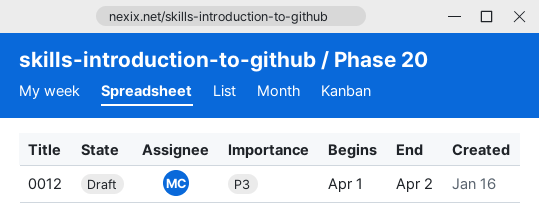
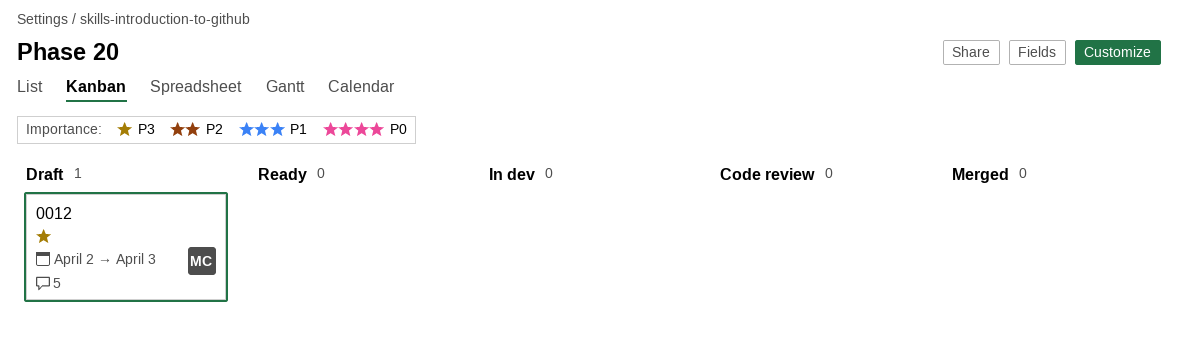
0012, start: Apr 1 -> Apr 2
0012, due: Apr 2 -> Apr 3

